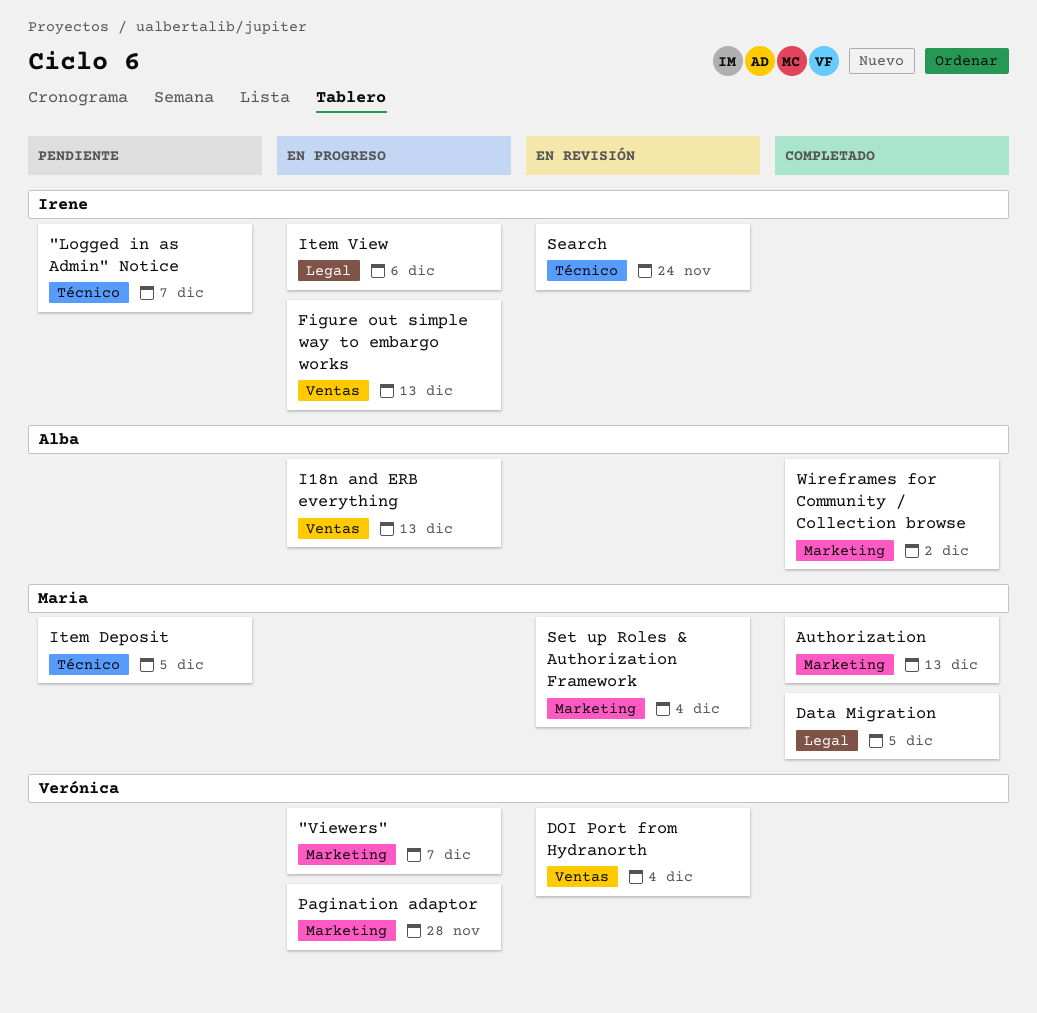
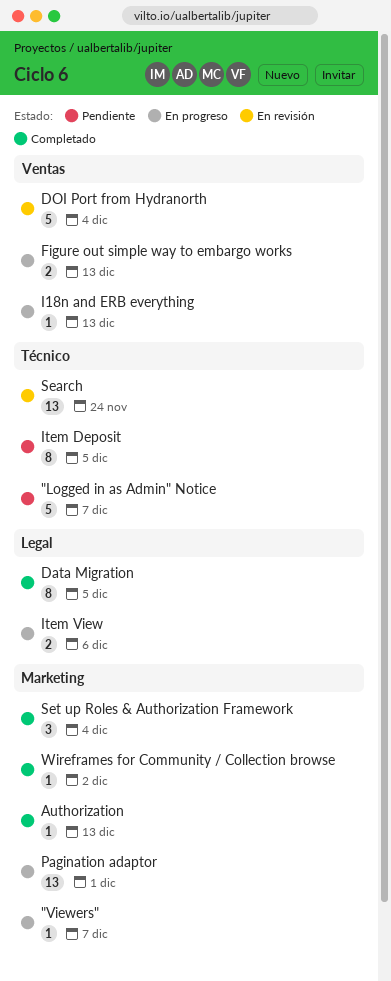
Pagination adaptor, due: Nov 28 -> Dec 1
Set up Roles & Authorization Framework, status: En revisión -> Completado

